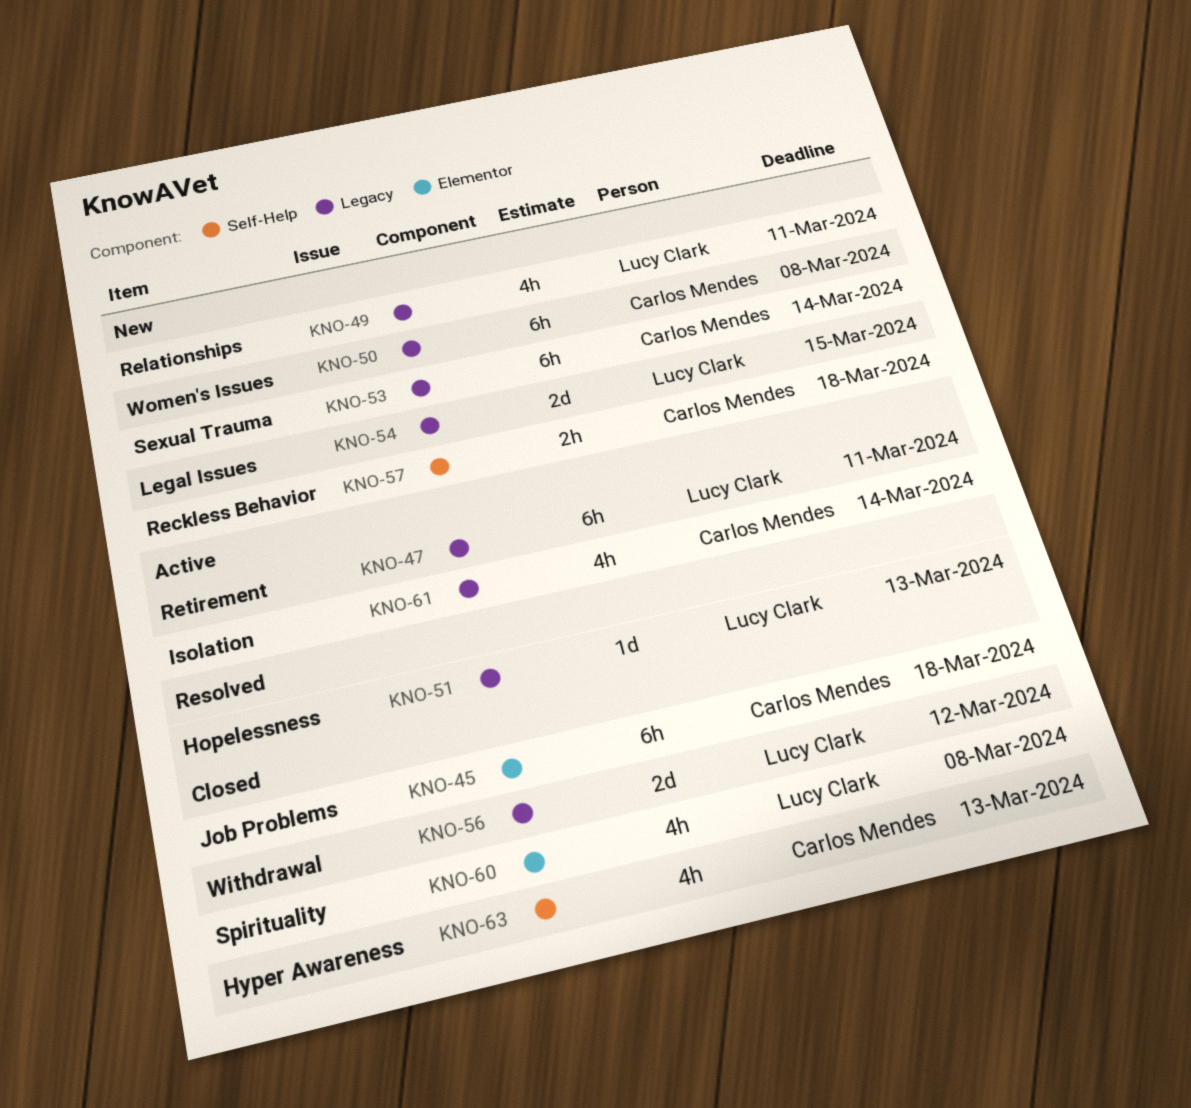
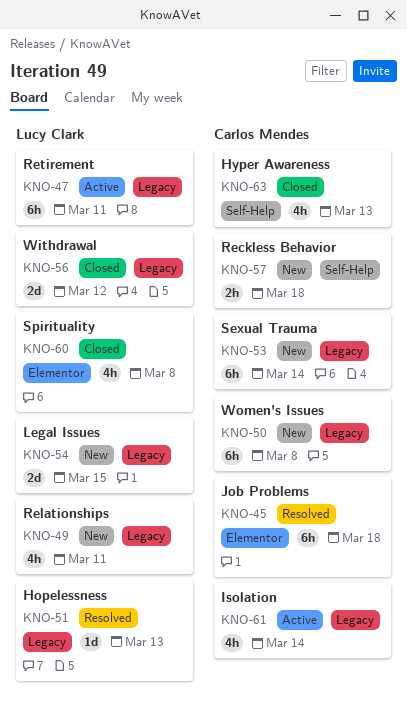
KNO-45, status: Closed -> Resolved

